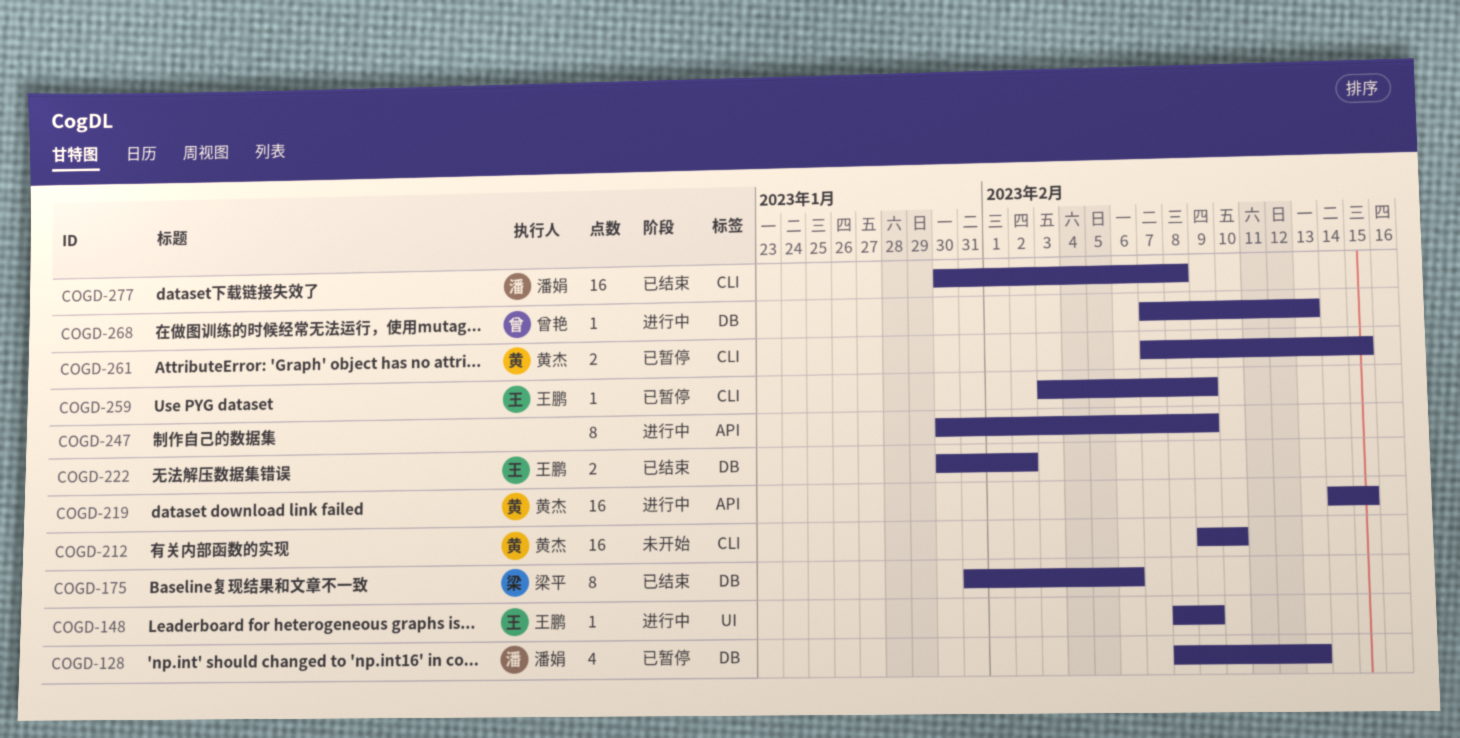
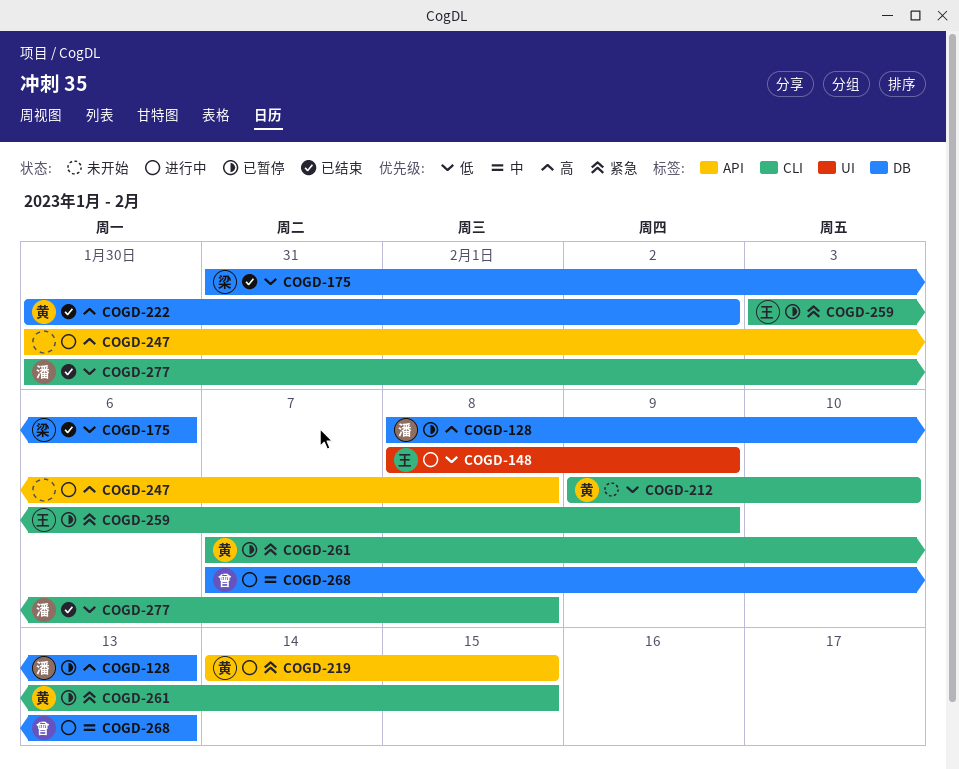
COGD-222, owner: 王鹏 -> 黄杰
COGD-247, due: Feb 9 -> Feb 8

